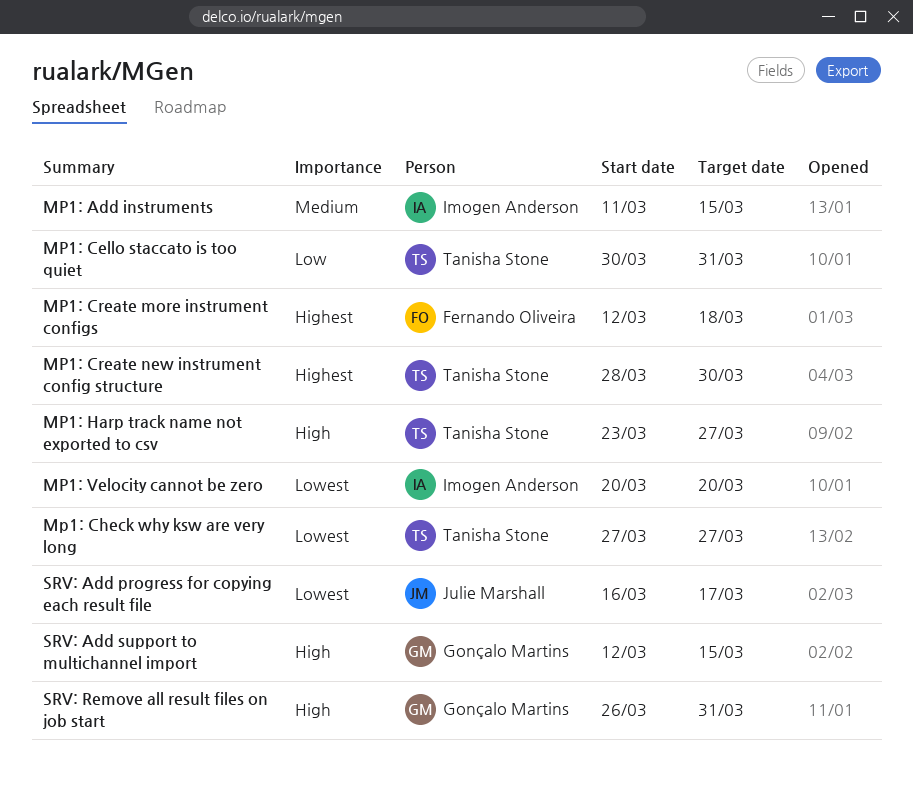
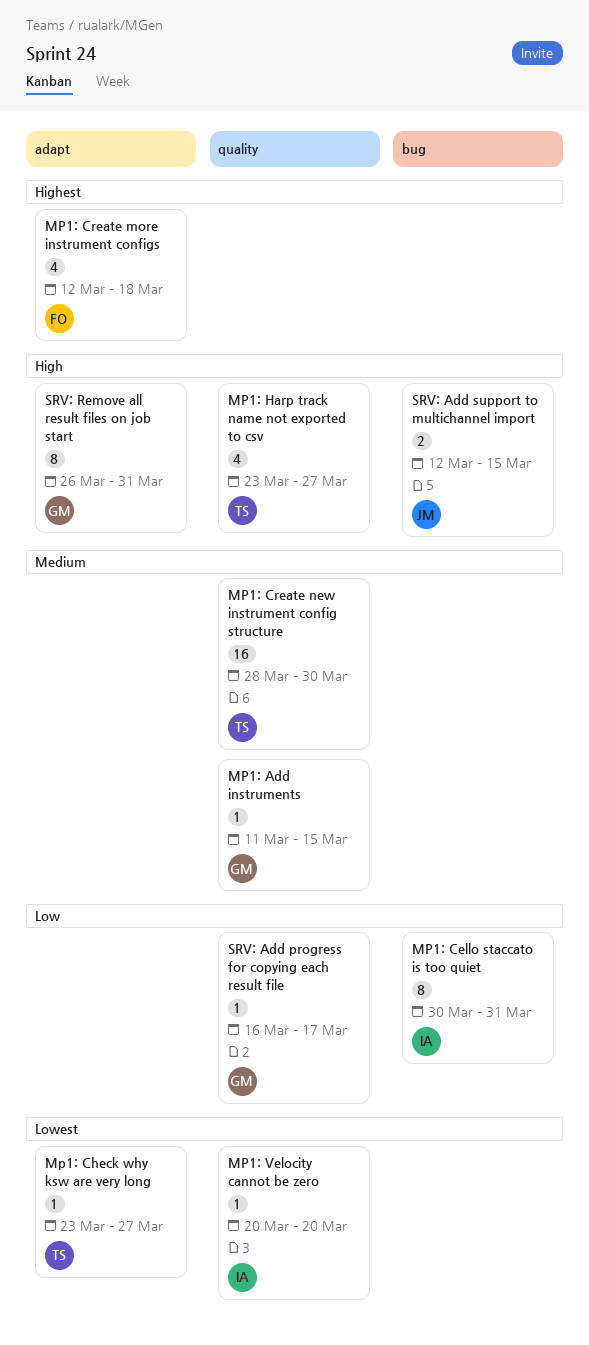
MP1: Add instruments, owner: Imogen Anderson -> Gonçalo Martins
MP1: Cello staccato is too quiet, owner: Tanisha Stone -> Imogen Anderson
Mp1: Check why ksw are very long, start: Mar 27 -> Mar 23
MP1: Create new instrument config structure, priority: Highest -> Medium
SRV: Add progress for copying each result file, owner: Julie Marshall -> Gonçalo Martins
SRV: Add progress for copying each result file, priority: Lowest -> Low
SRV: Add support to multichannel import, owner: Gonçalo Martins -> Julie Marshall

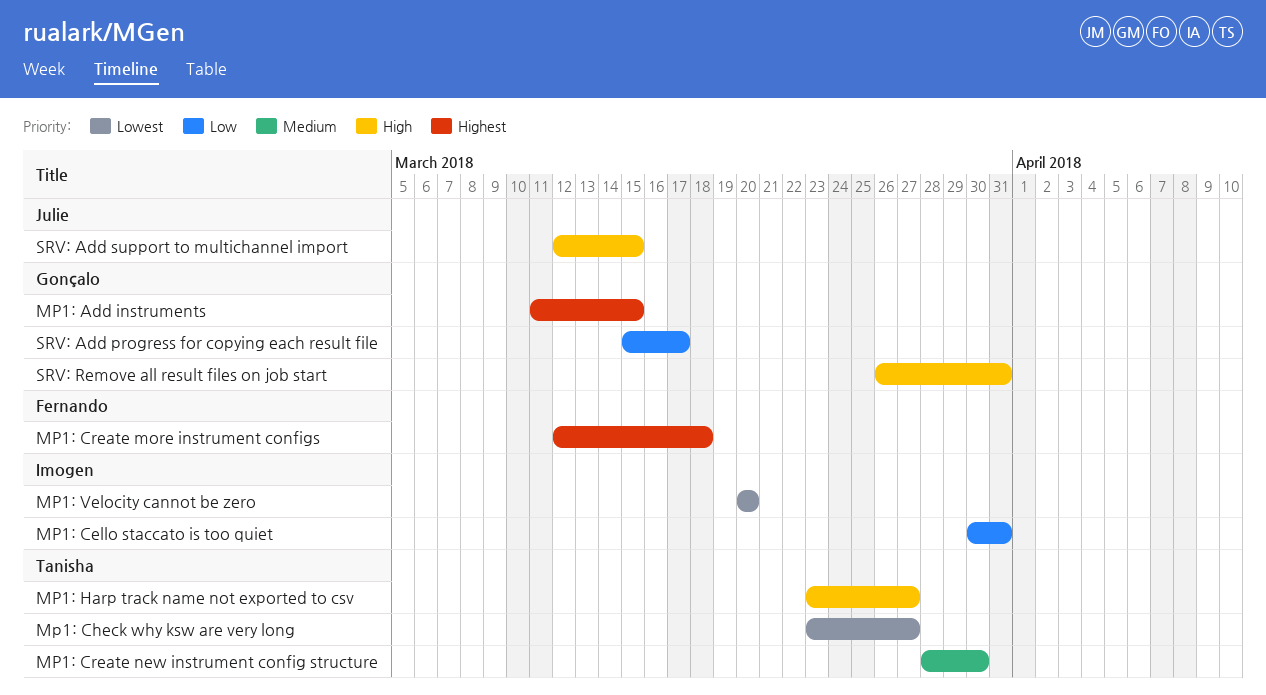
MP1: Add instruments, priority: Medium -> Highest
SRV: Add progress for copying each result file, start: Mar 16 -> Mar 15

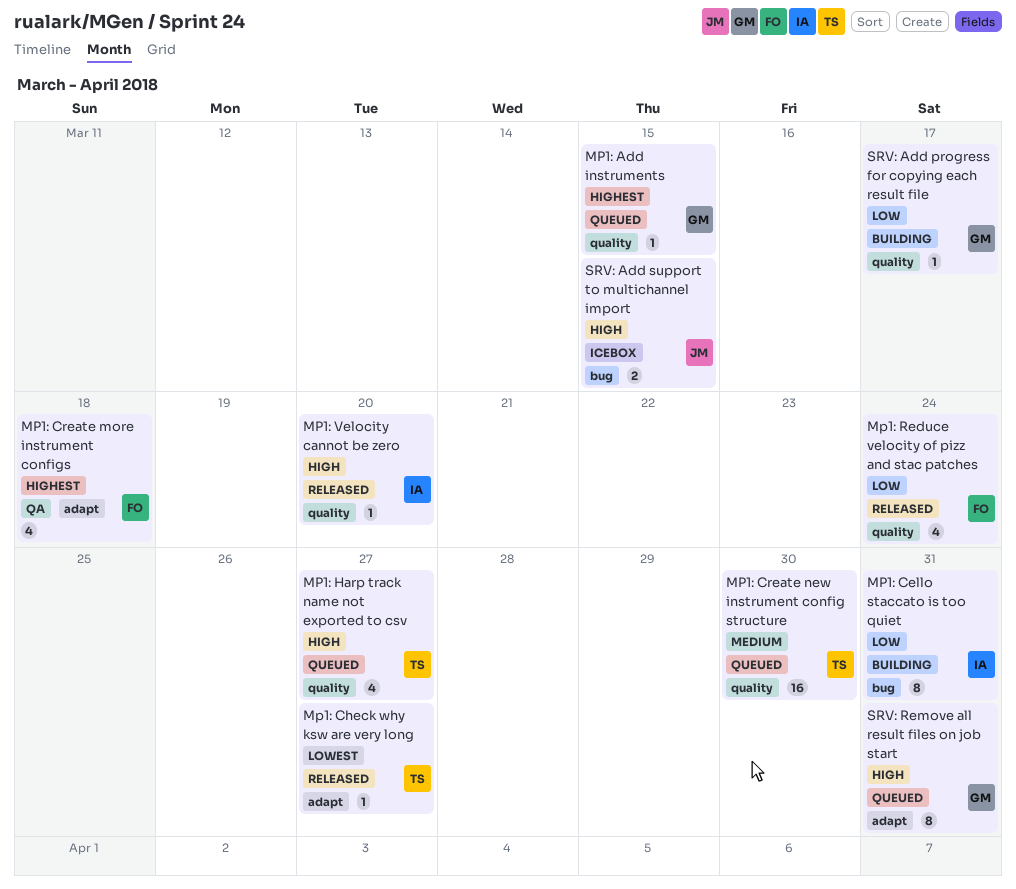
Mp1: Reduce velocity of pizz and stac patches: none -> present
MP1: Velocity cannot be zero, priority: Lowest -> High

